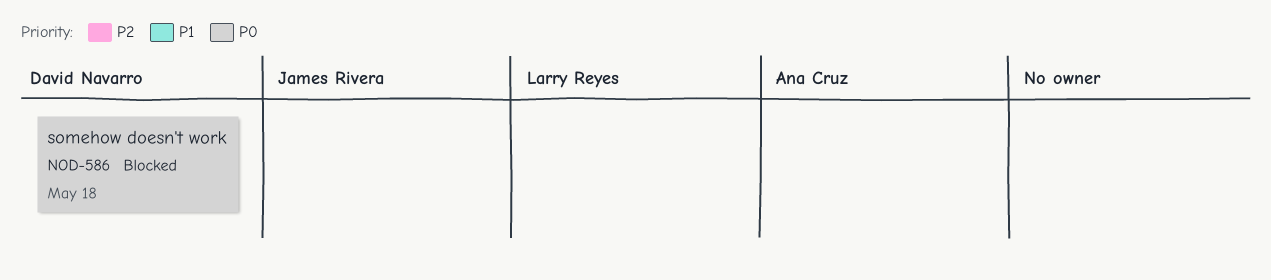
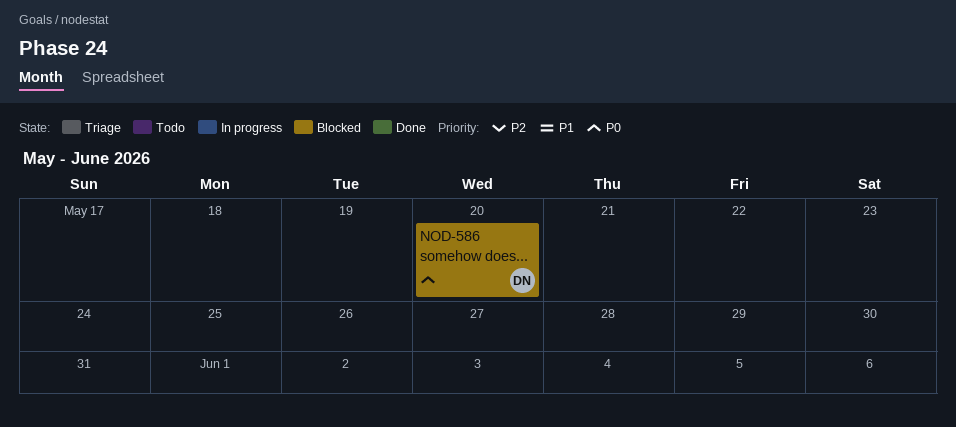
NOD-586, due: May 18 -> May 20

